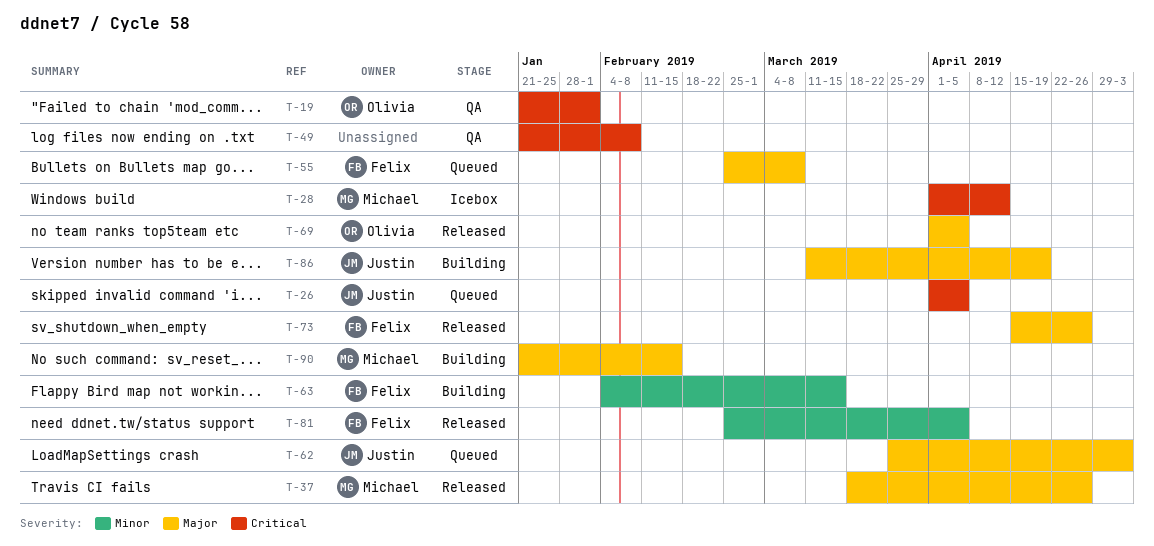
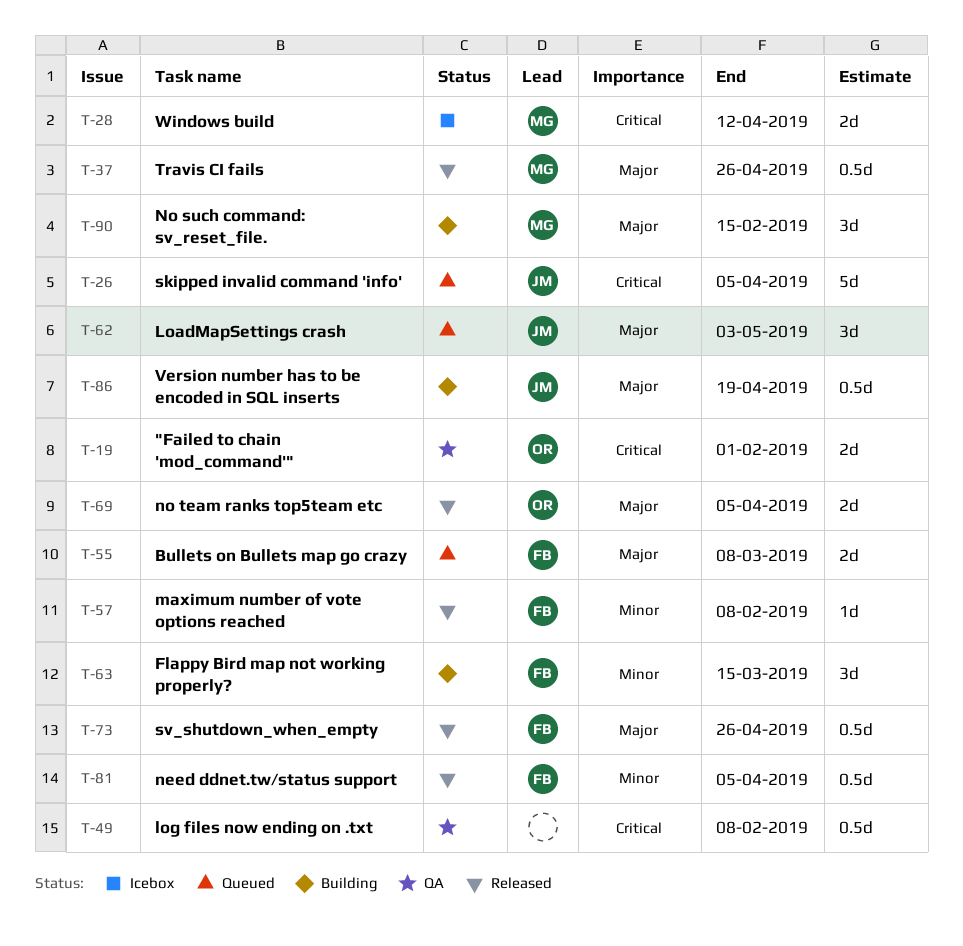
T-57: none -> present

